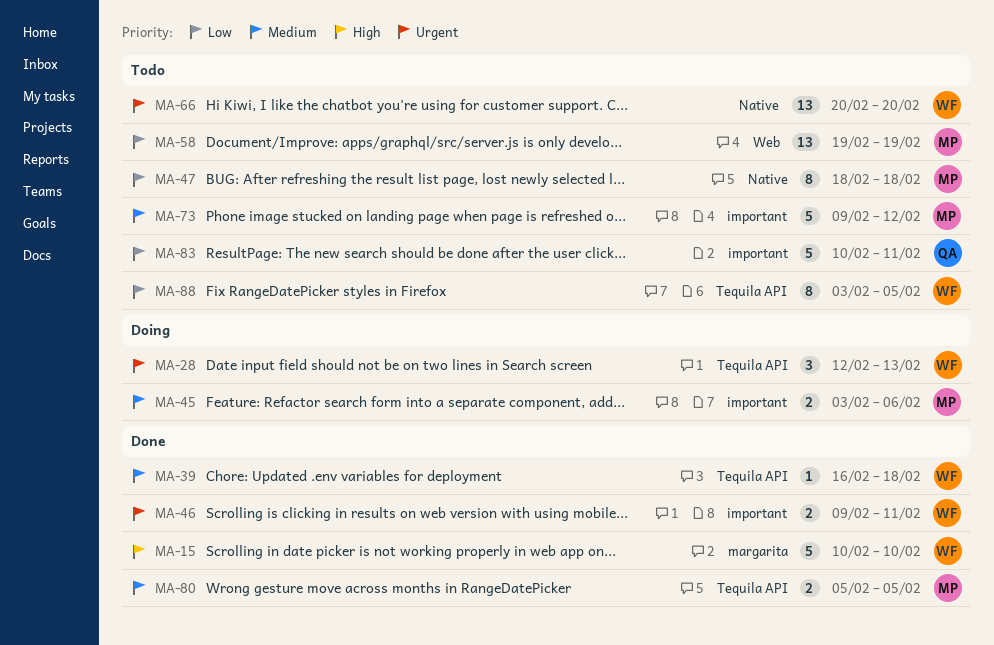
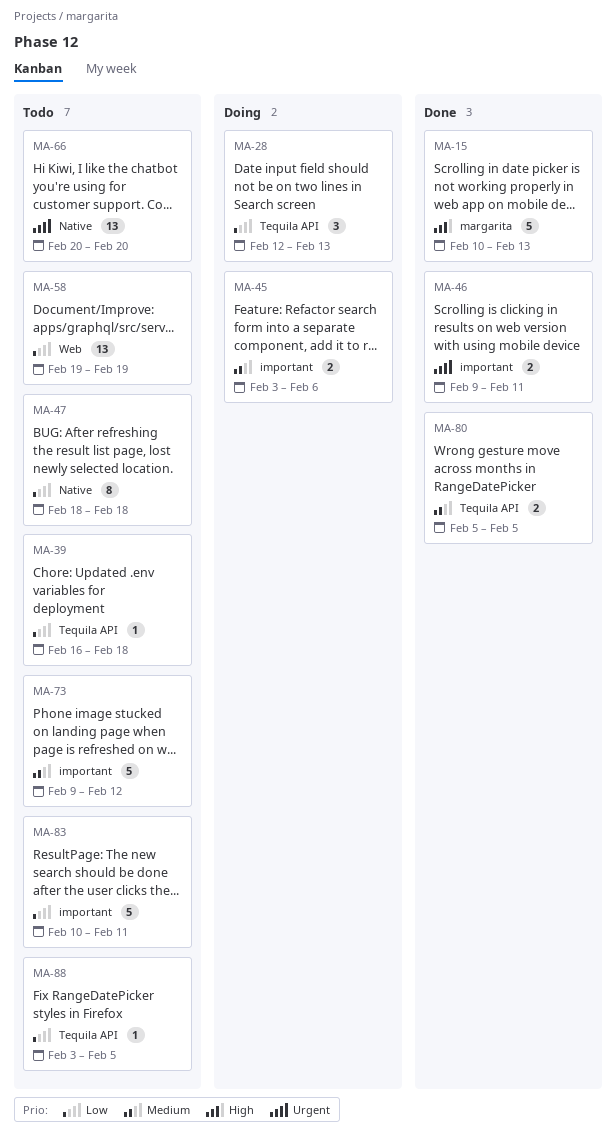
MA-15, due: Feb 10 -> Feb 13
MA-28, priority: Urgent -> Low
MA-39, status: Done -> Todo
MA-39, priority: Medium -> Low
MA-88, estimate: 8 -> 1

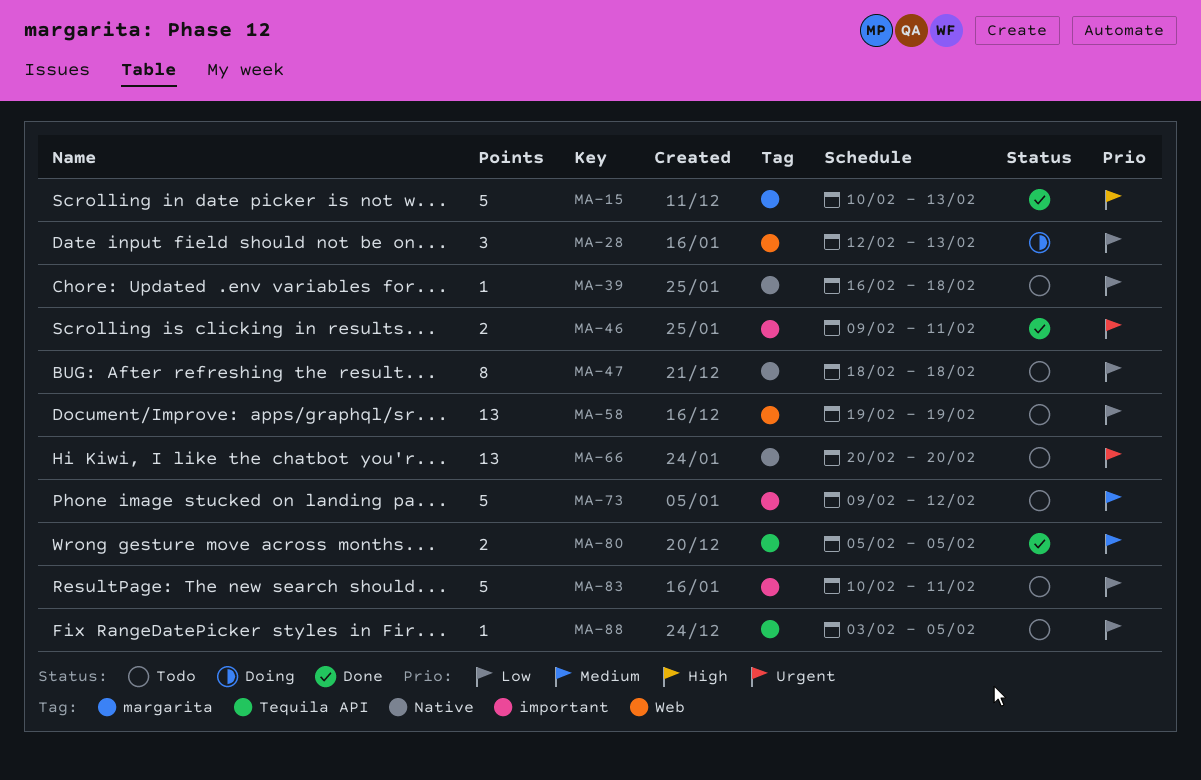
MA-28, label: Tequila API -> Web
MA-39, label: Tequila API -> Native
MA-45: present -> none

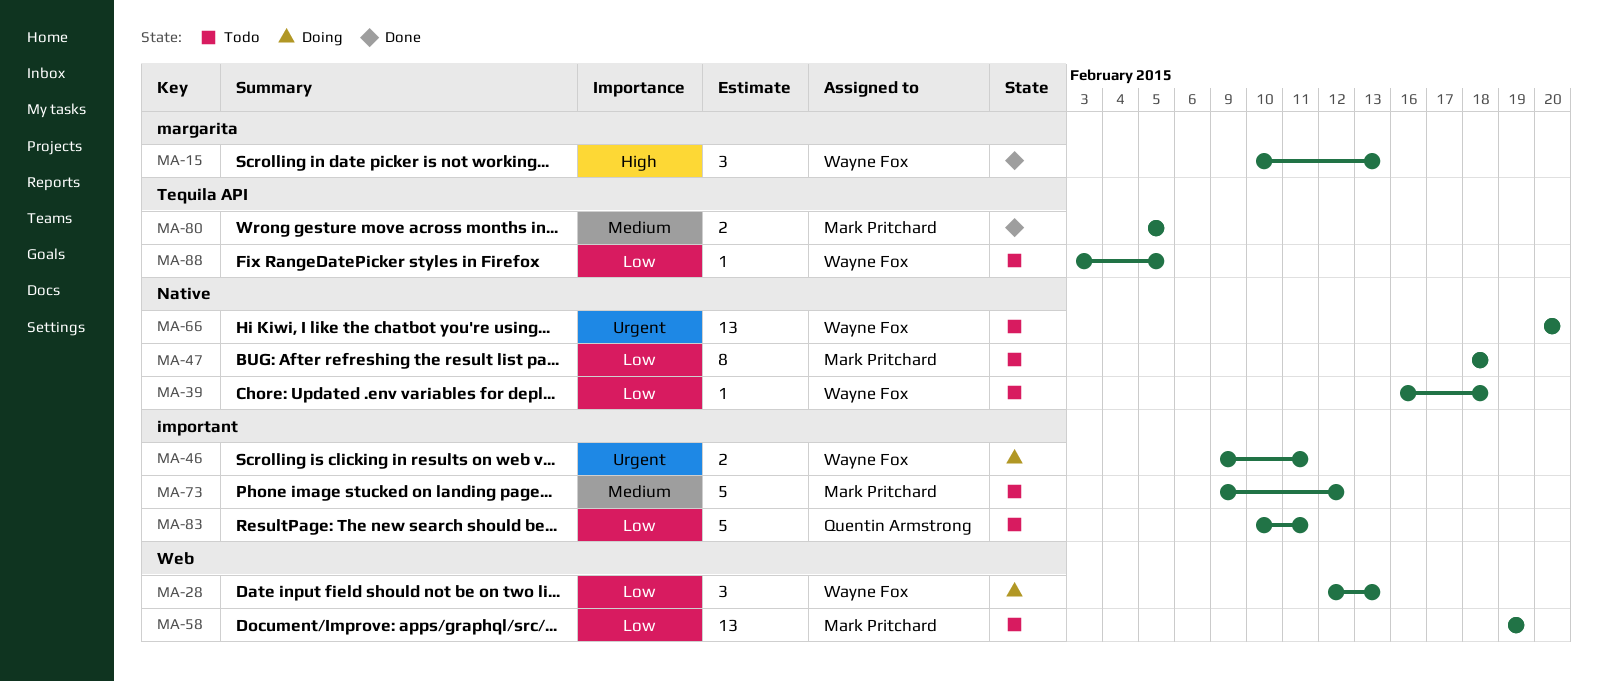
MA-15, estimate: 5 -> 3
MA-46, status: Done -> Doing

